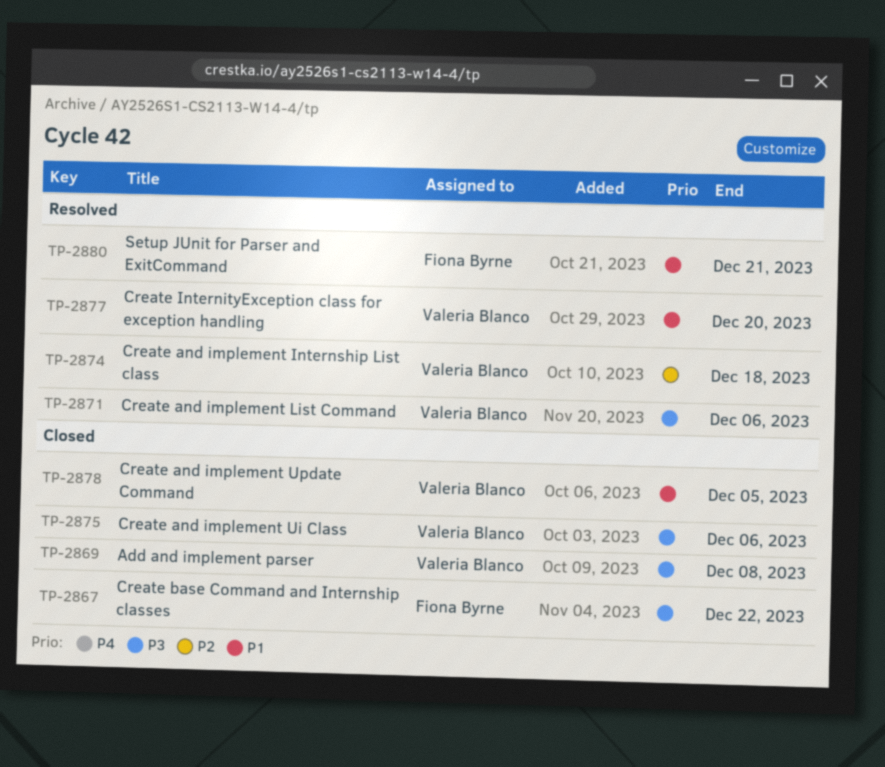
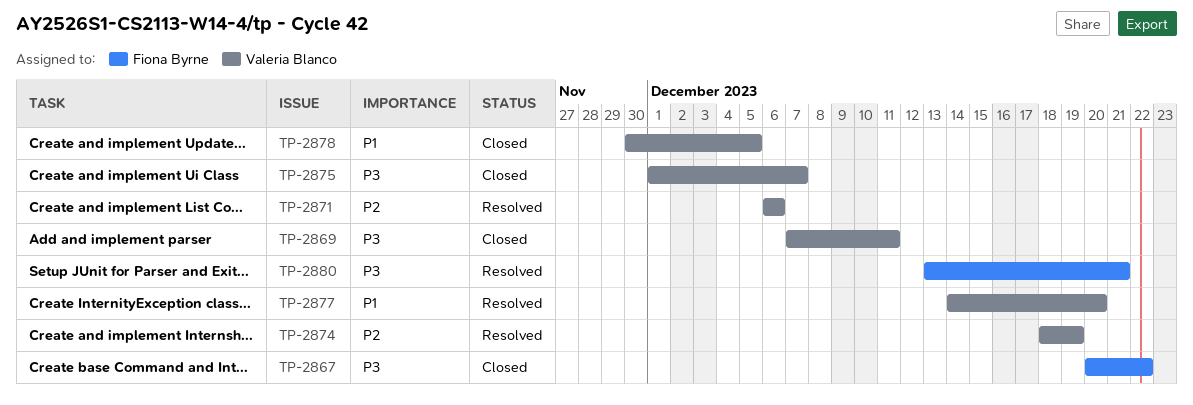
TP-2869, due: Dec 8 -> Dec 11
TP-2871, priority: P3 -> P2
TP-2874, due: Dec 18 -> Dec 19
TP-2875, due: Dec 6 -> Dec 7
TP-2880, priority: P1 -> P3

